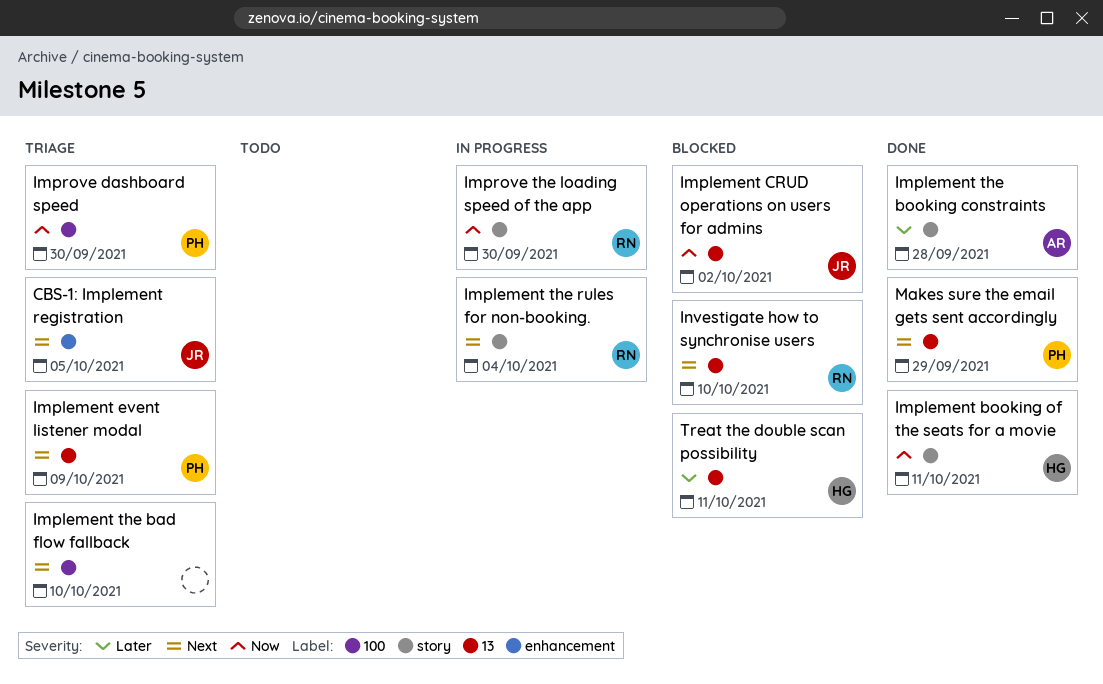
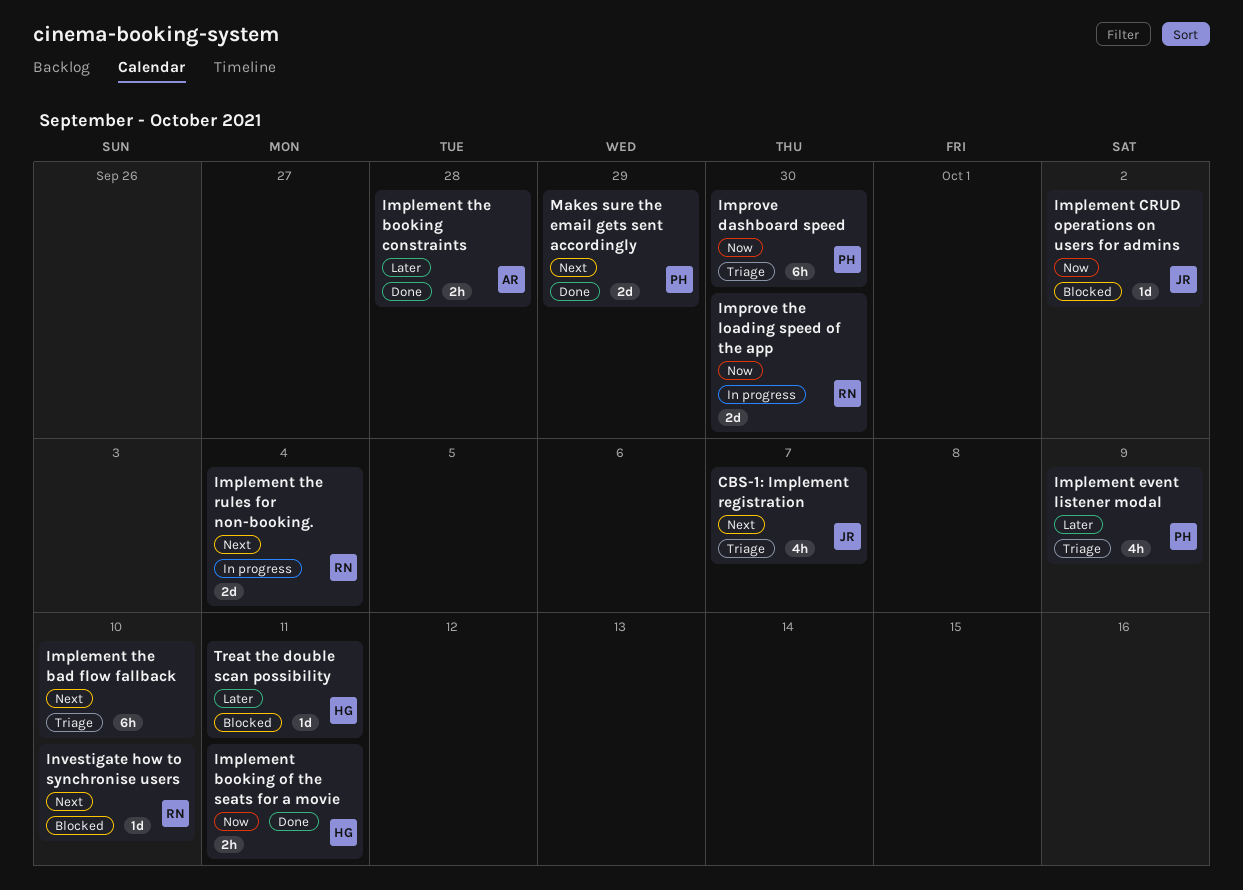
CBS-1: Implement registration, due: Oct 5 -> Oct 7
Implement event listener modal, priority: Next -> Later

